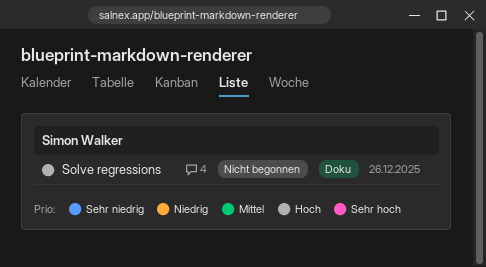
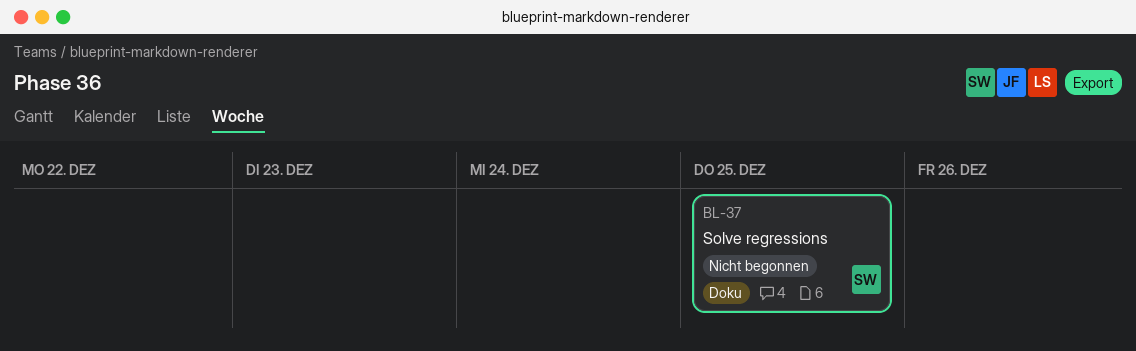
Solve regressions, due: Dec 26 -> Dec 25

